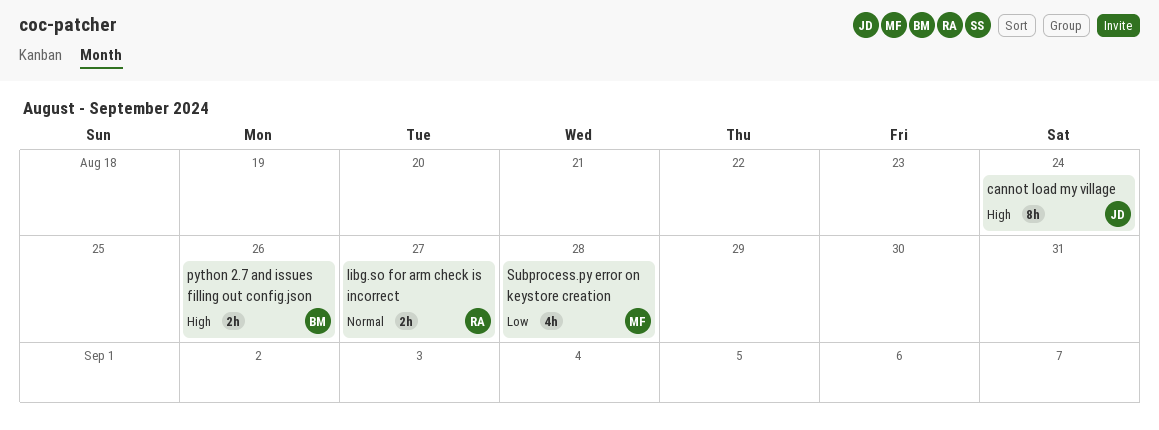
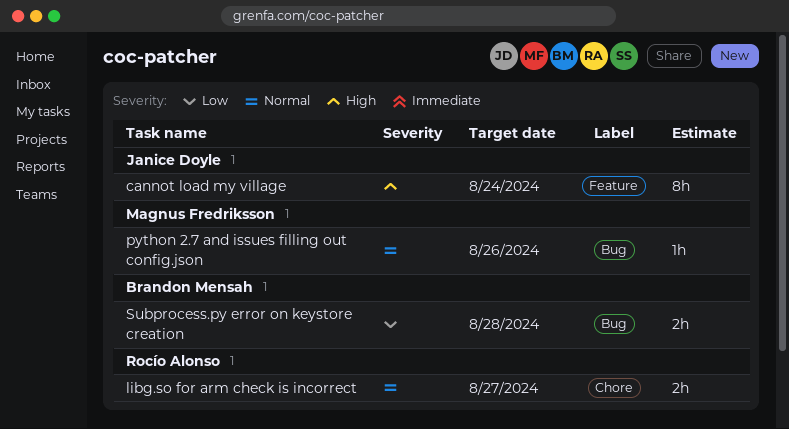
python 2.7 and issues filling out config.json, owner: Brandon Mensah -> Magnus Fredriksson
python 2.7 and issues filling out config.json, priority: High -> Normal
python 2.7 and issues filling out config.json, estimate: 2h -> 1h
Subprocess.py error on keystore creation, owner: Magnus Fredriksson -> Brandon Mensah
Subprocess.py error on keystore creation, estimate: 4h -> 2h

